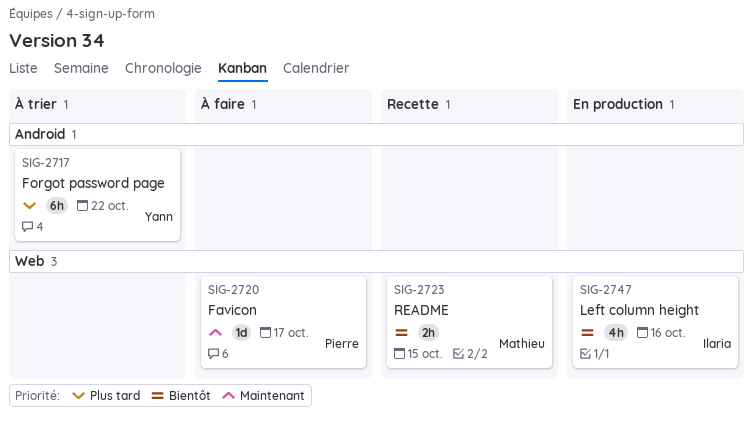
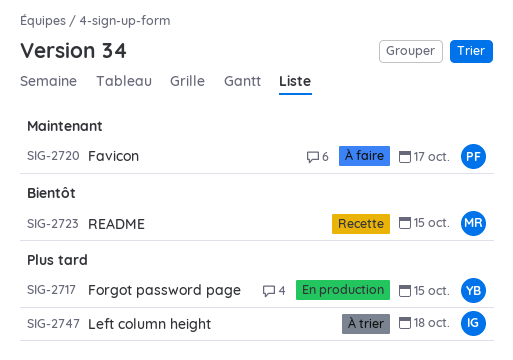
SIG-2717, status: À trier -> En production
SIG-2717, due: Oct 22 -> Oct 15
SIG-2747, status: En production -> À trier
SIG-2747, priority: Bientôt -> Plus tard
SIG-2747, due: Oct 16 -> Oct 18

